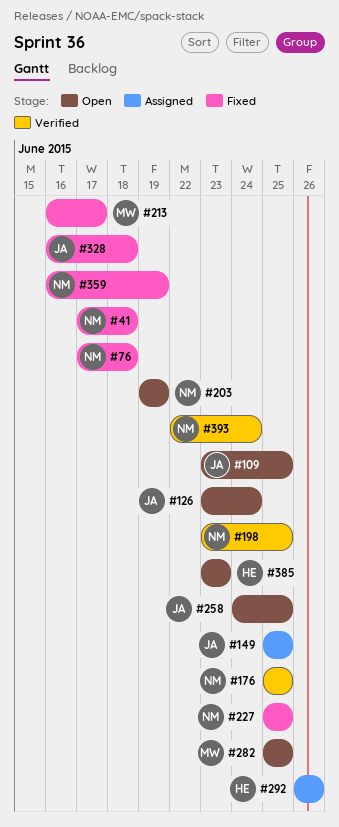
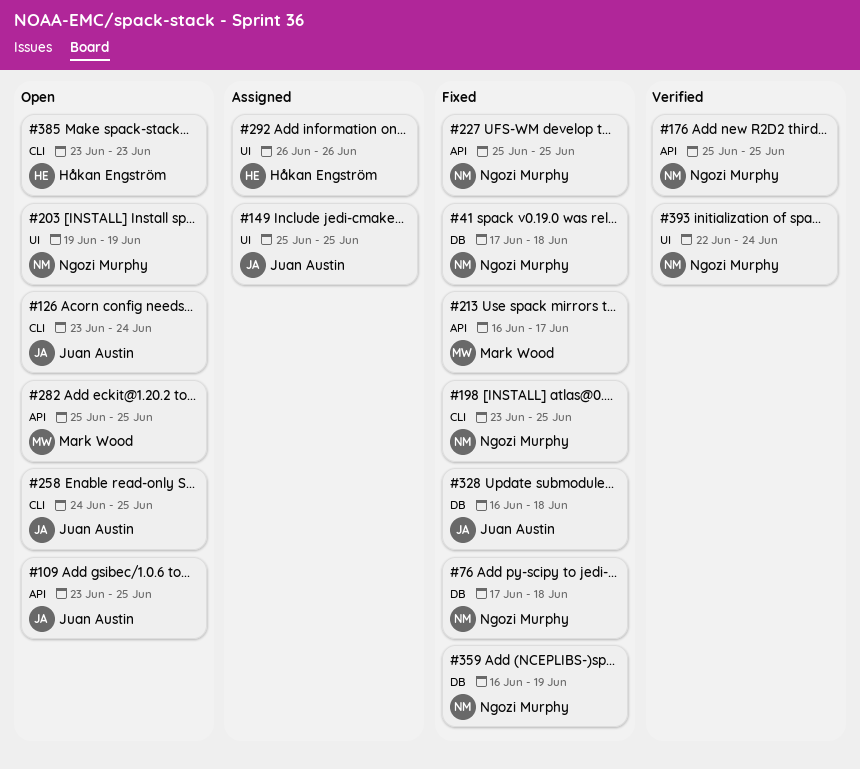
#198, status: Verified -> Fixed

